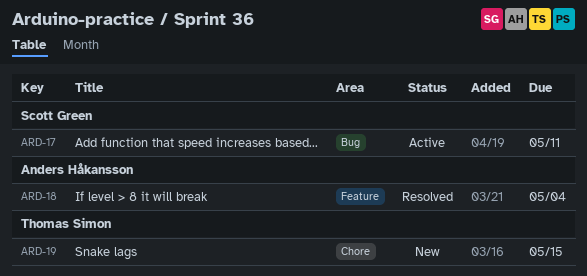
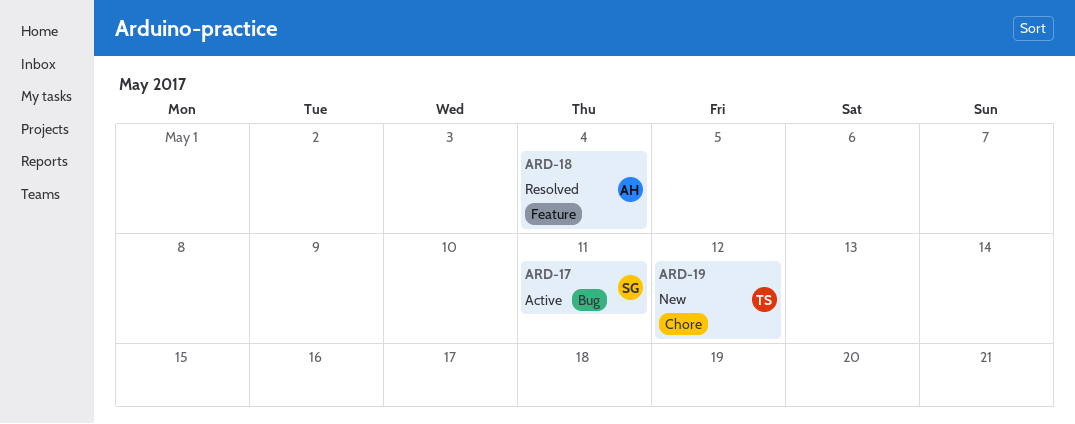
ARD-19, due: May 15 -> May 12

